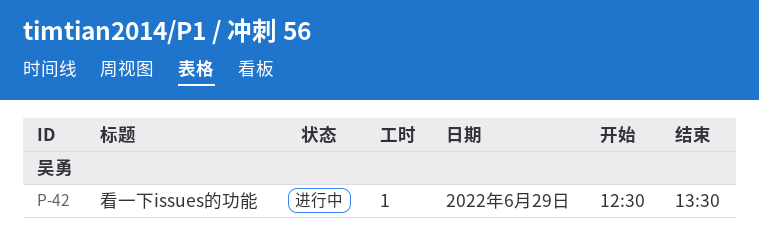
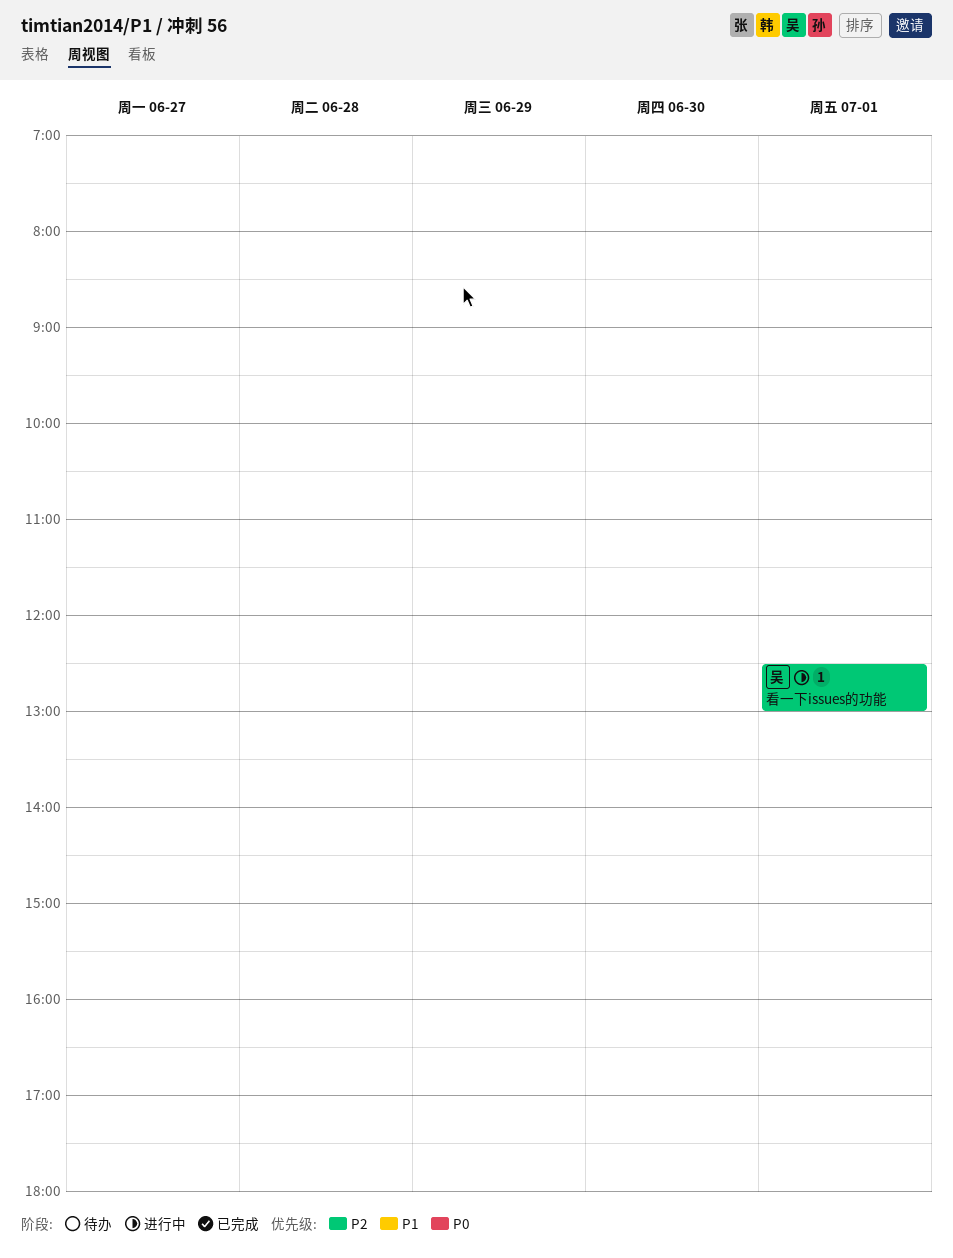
看一下issues的功能, day: Jun 29 -> Jul 1
看一下issues的功能, ends: 13:30 -> 13:00

